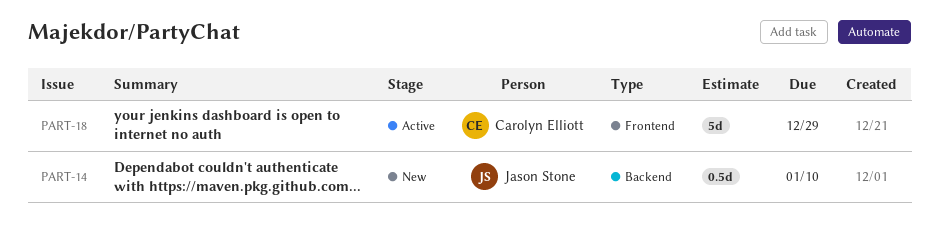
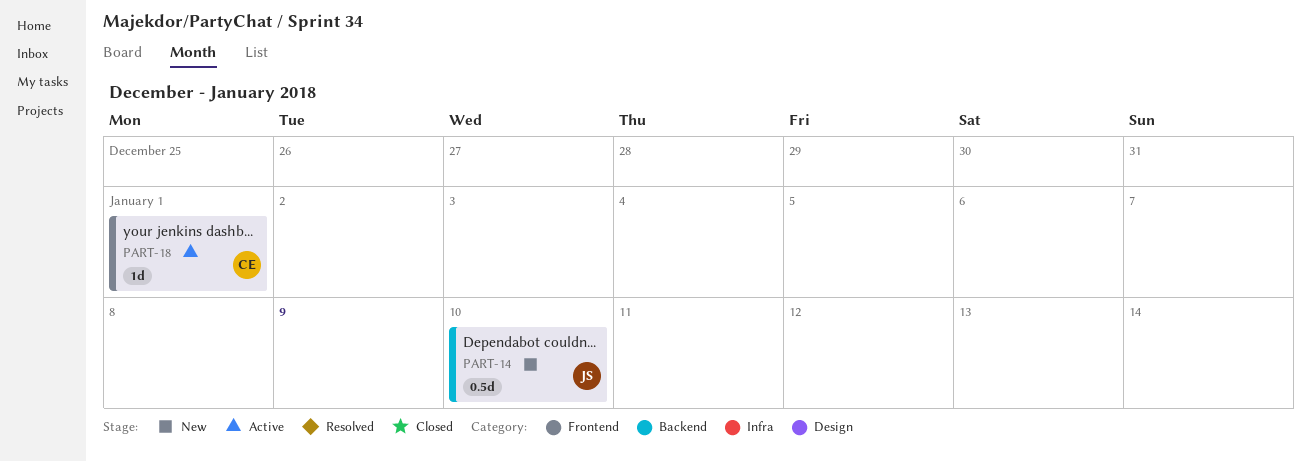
PART-18, estimate: 5d -> 1d
PART-18, due: Dec 29 -> Jan 1

